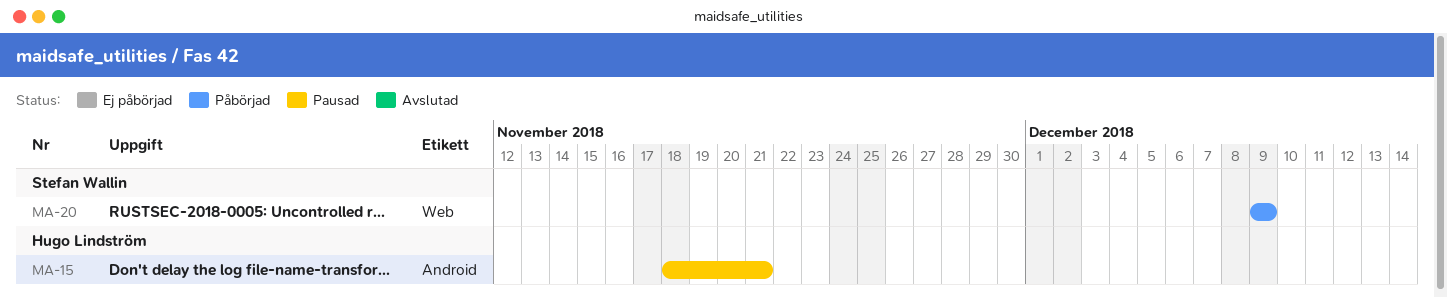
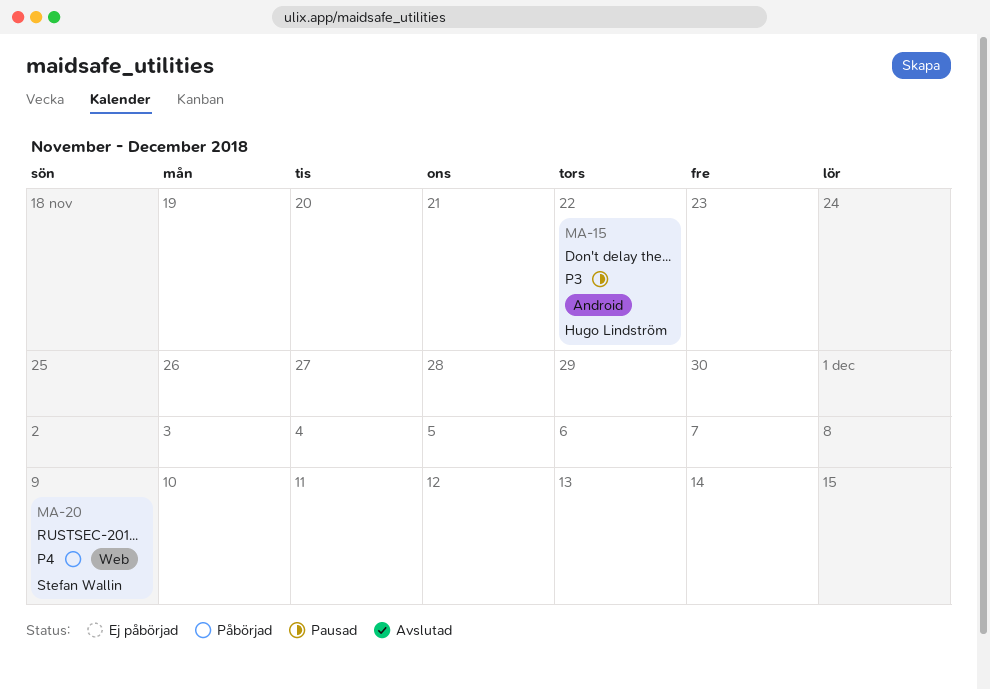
MA-15, due: Nov 21 -> Nov 22

